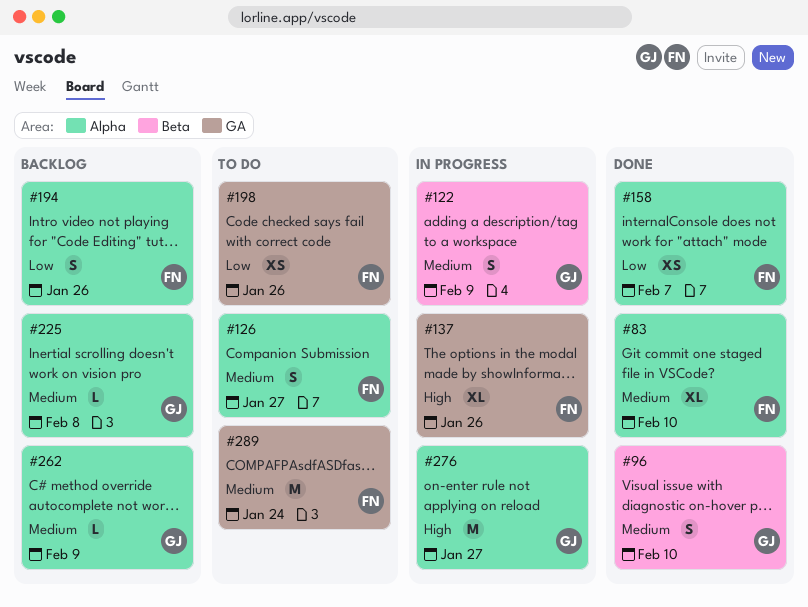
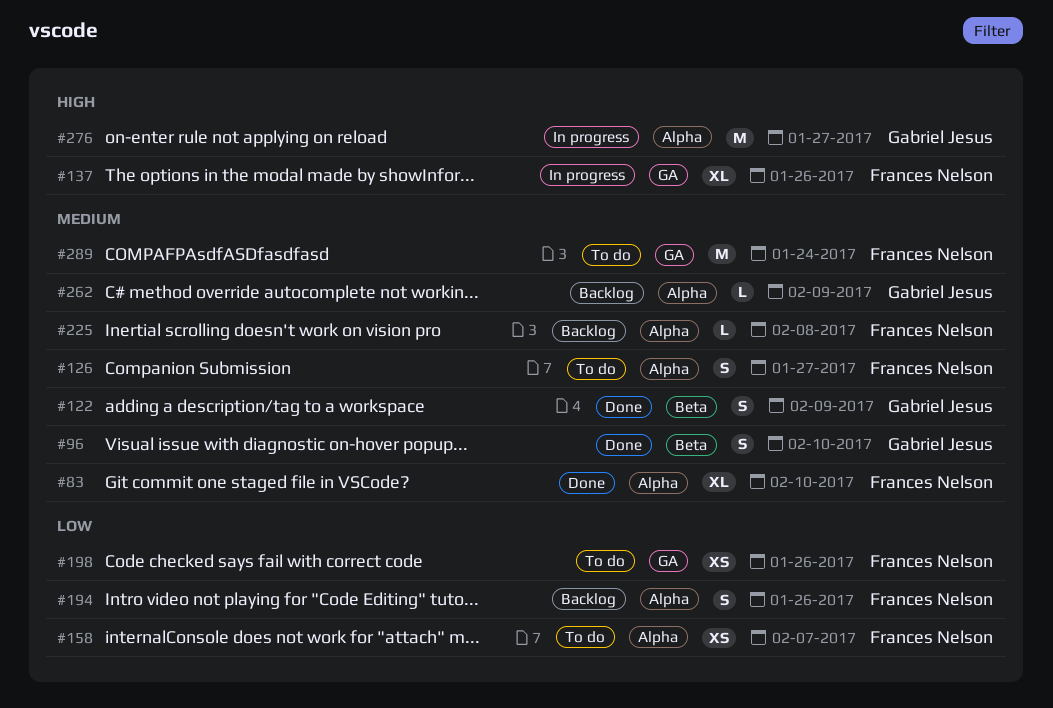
#122, status: In progress -> Done
#158, status: Done -> To do
#225, owner: Gabriel Jesus -> Frances Nelson

